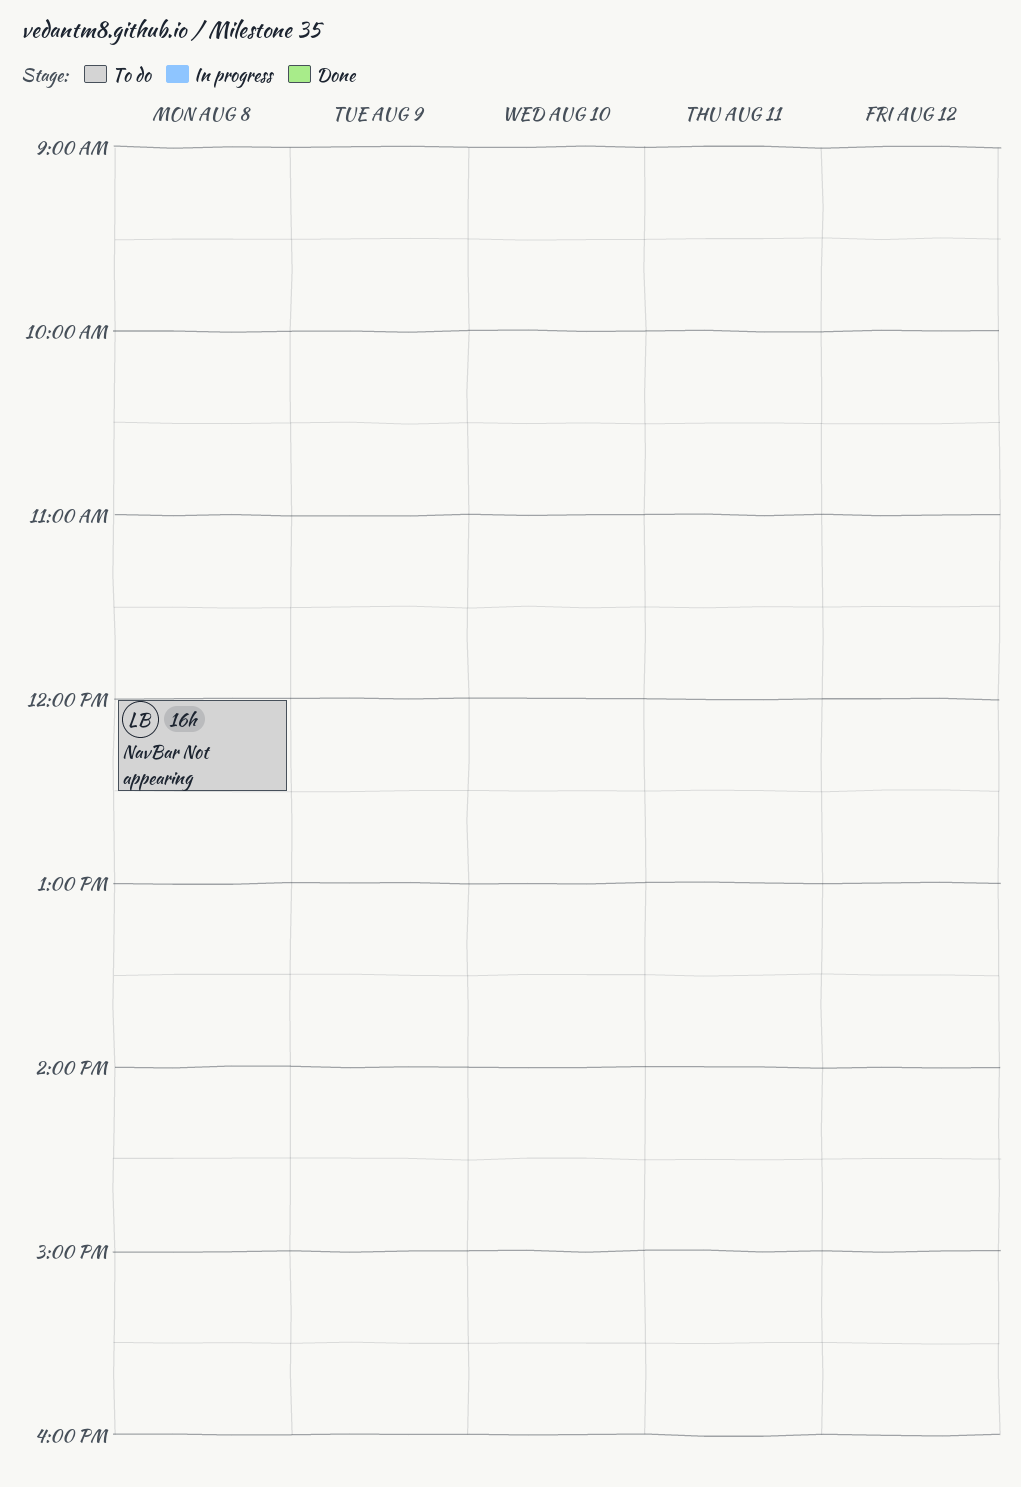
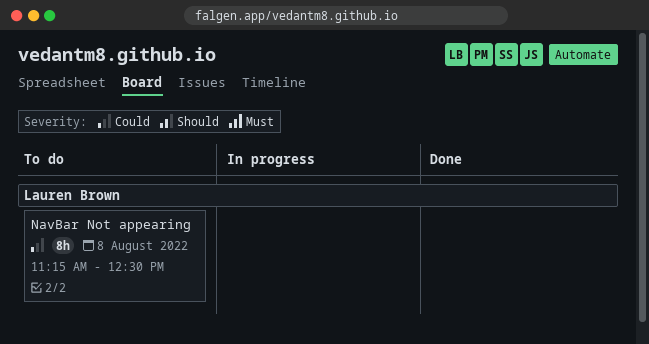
NavBar Not appearing, estimate: 16h -> 8h
NavBar Not appearing, begins: 12:00 -> 11:15

